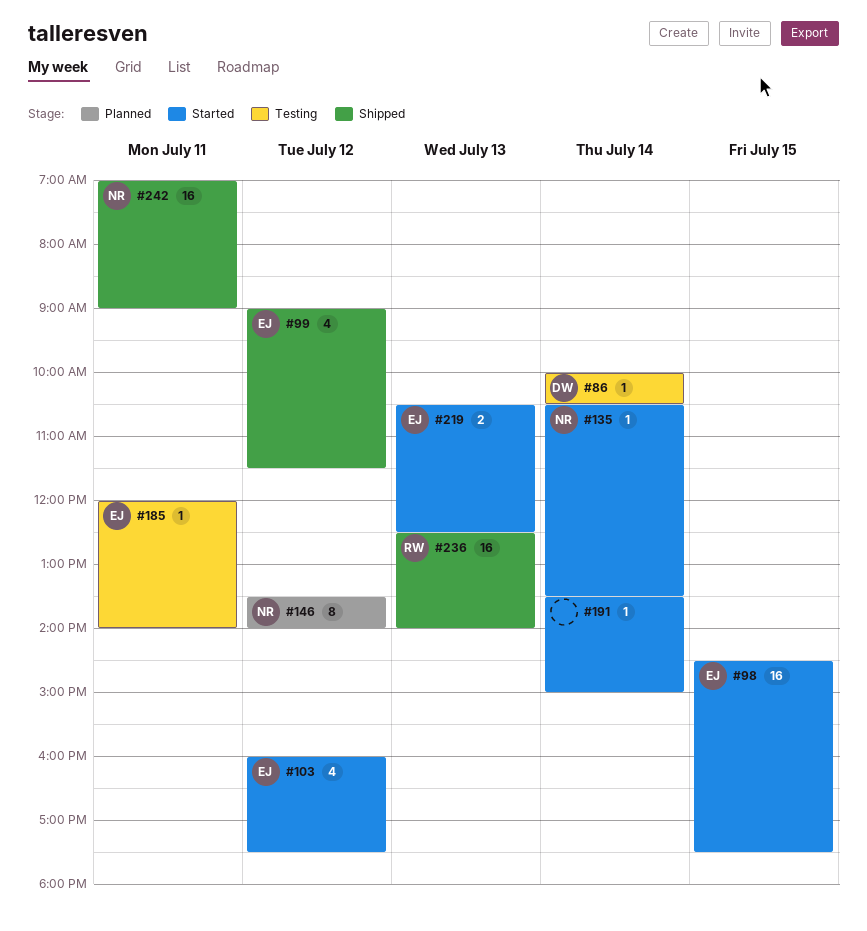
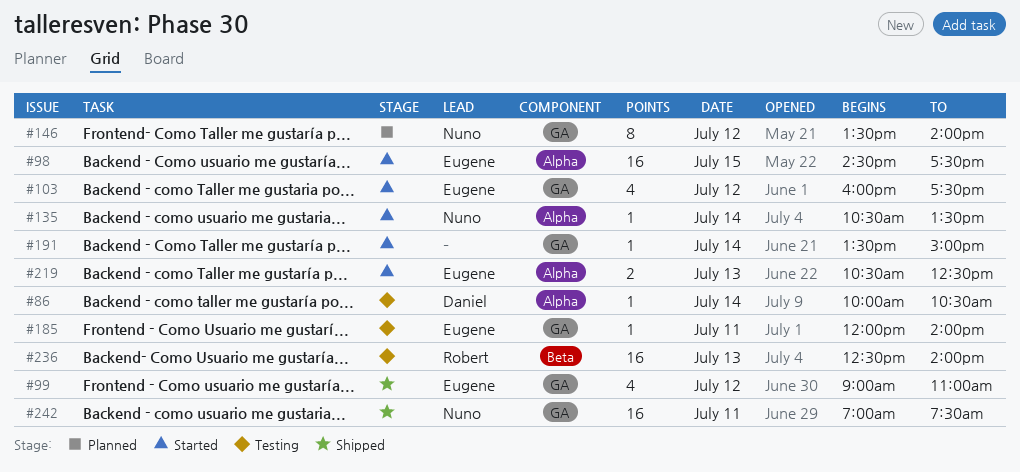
#99, ends: 11:30 -> 11:00
#236, status: Shipped -> Testing
#242, ends: 09:00 -> 07:30

